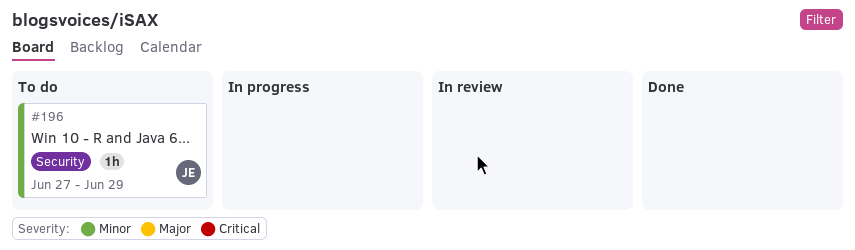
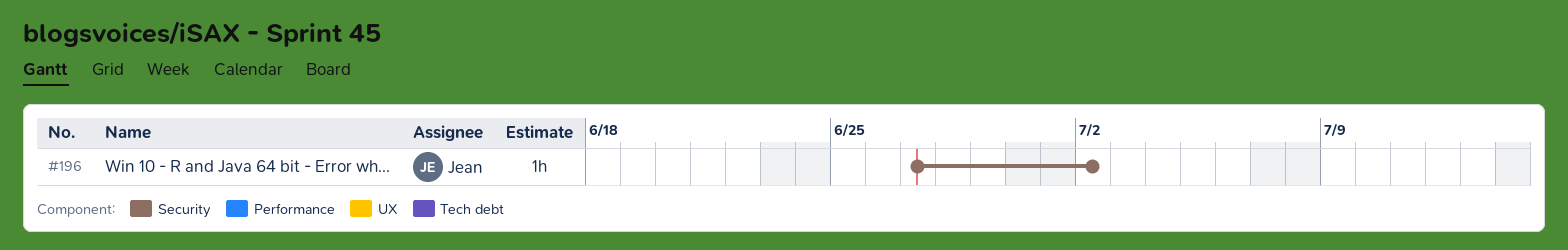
#196, due: Jun 29 -> Jul 2

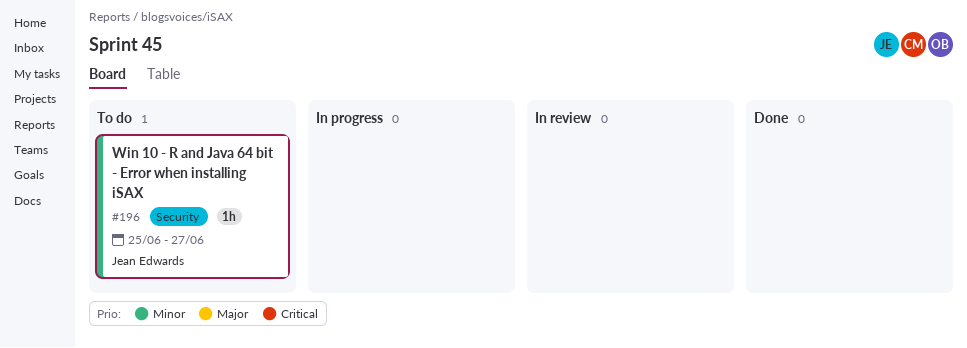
#196, start: Jun 27 -> Jun 25
#196, due: Jul 2 -> Jun 27

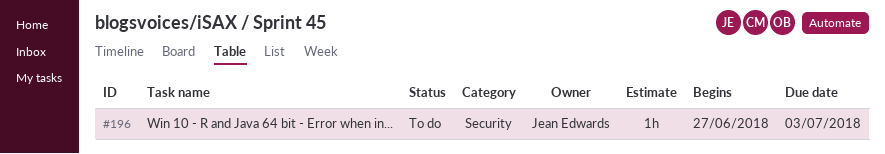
#196, start: Jun 25 -> Jun 27
#196, due: Jun 27 -> Jul 3

